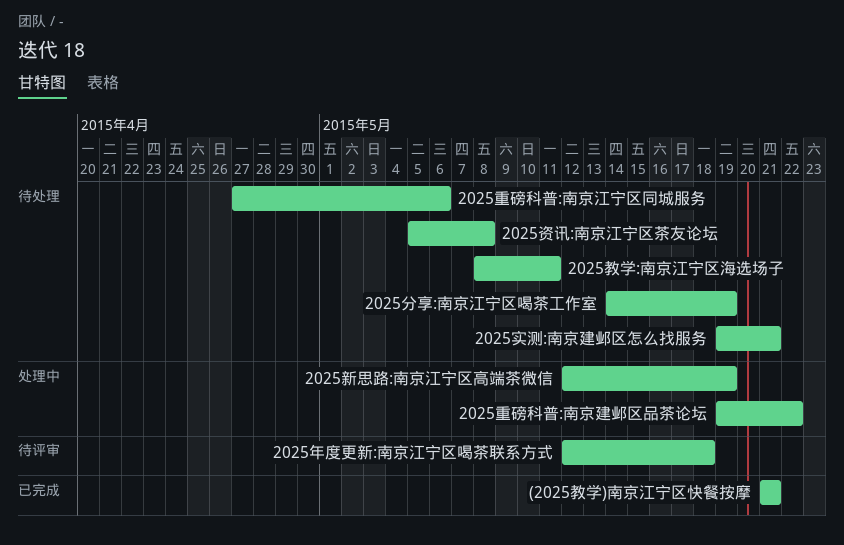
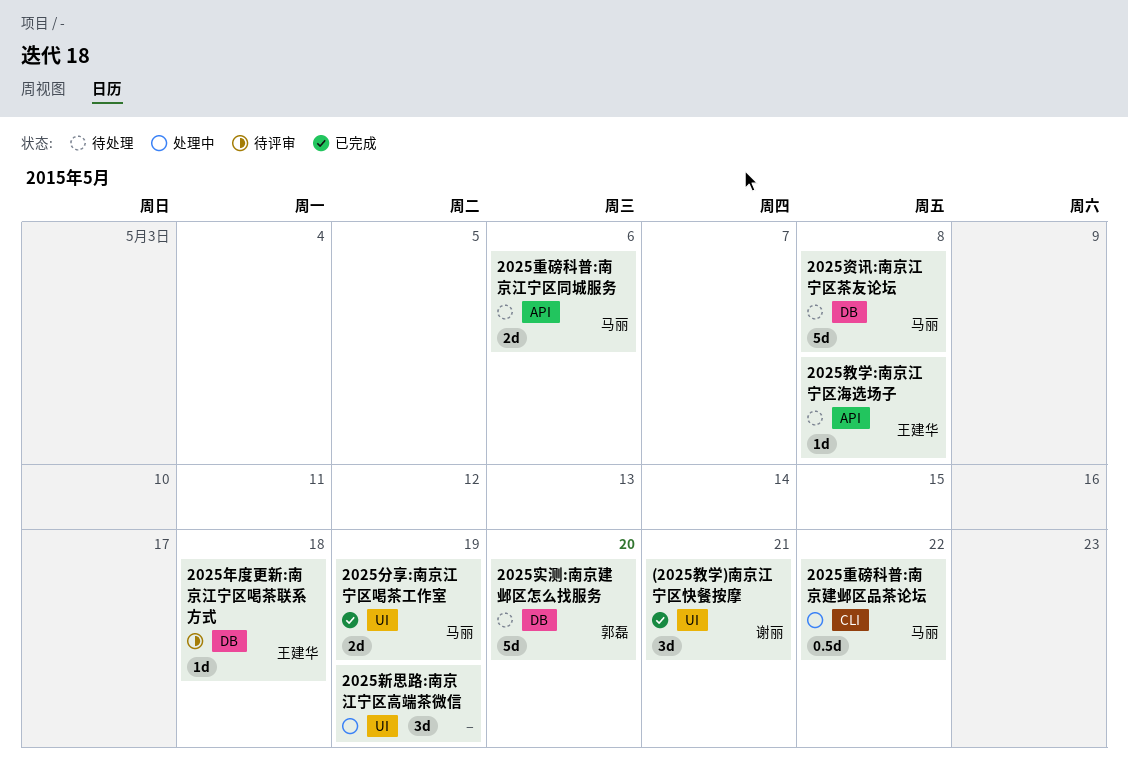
2025分享:南京江宁区喝茶工作室, status: 待处理 -> 已完成
2025实测:南京建邺区怎么找服务, due: May 21 -> May 20
2025教学:南京江宁区海选场子, due: May 11 -> May 8

